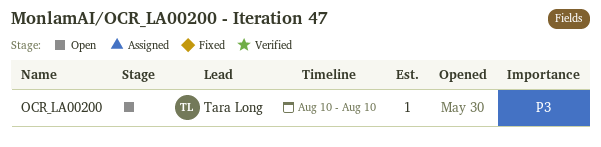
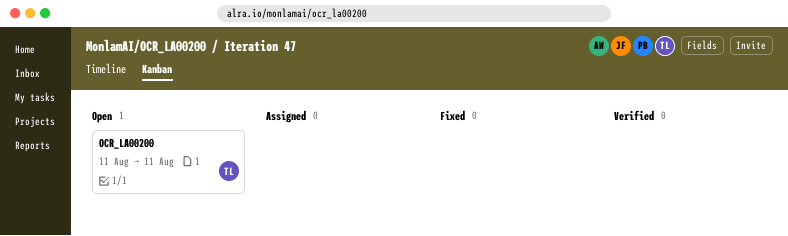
OCR_LA00200, start: Aug 10 -> Aug 11
OCR_LA00200, due: Aug 10 -> Aug 11

